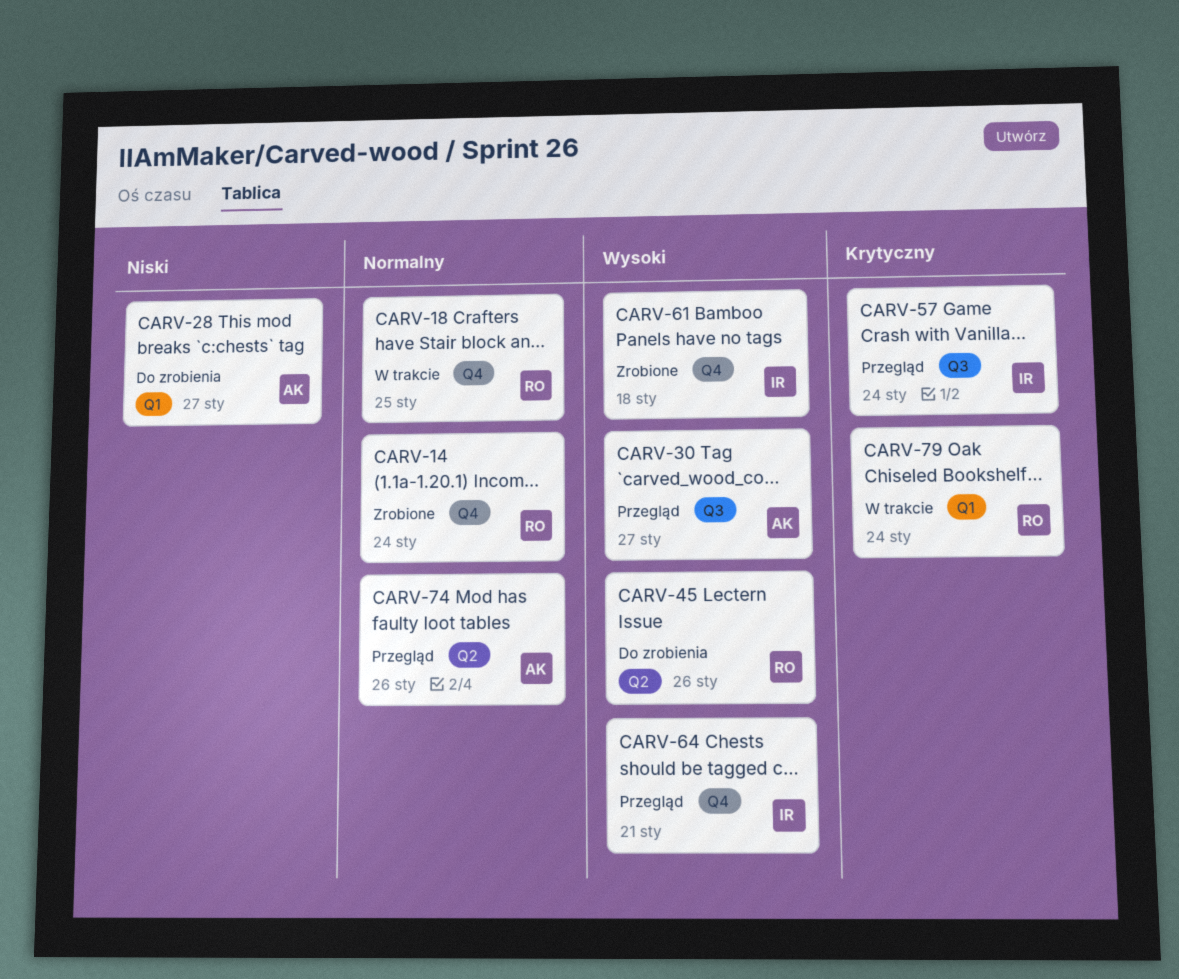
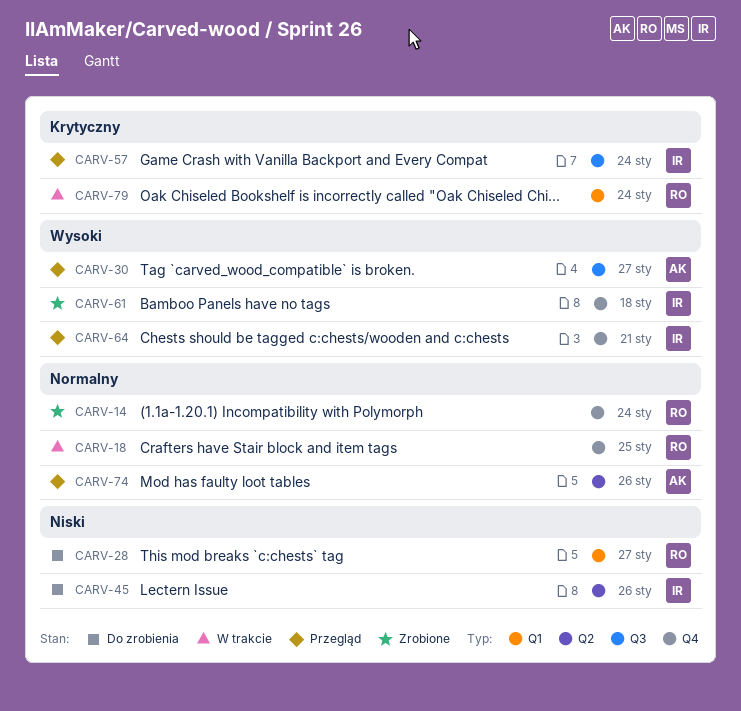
CARV-28, owner: AK -> RO
CARV-45, owner: RO -> IR
CARV-45, priority: Wysoki -> Niski

